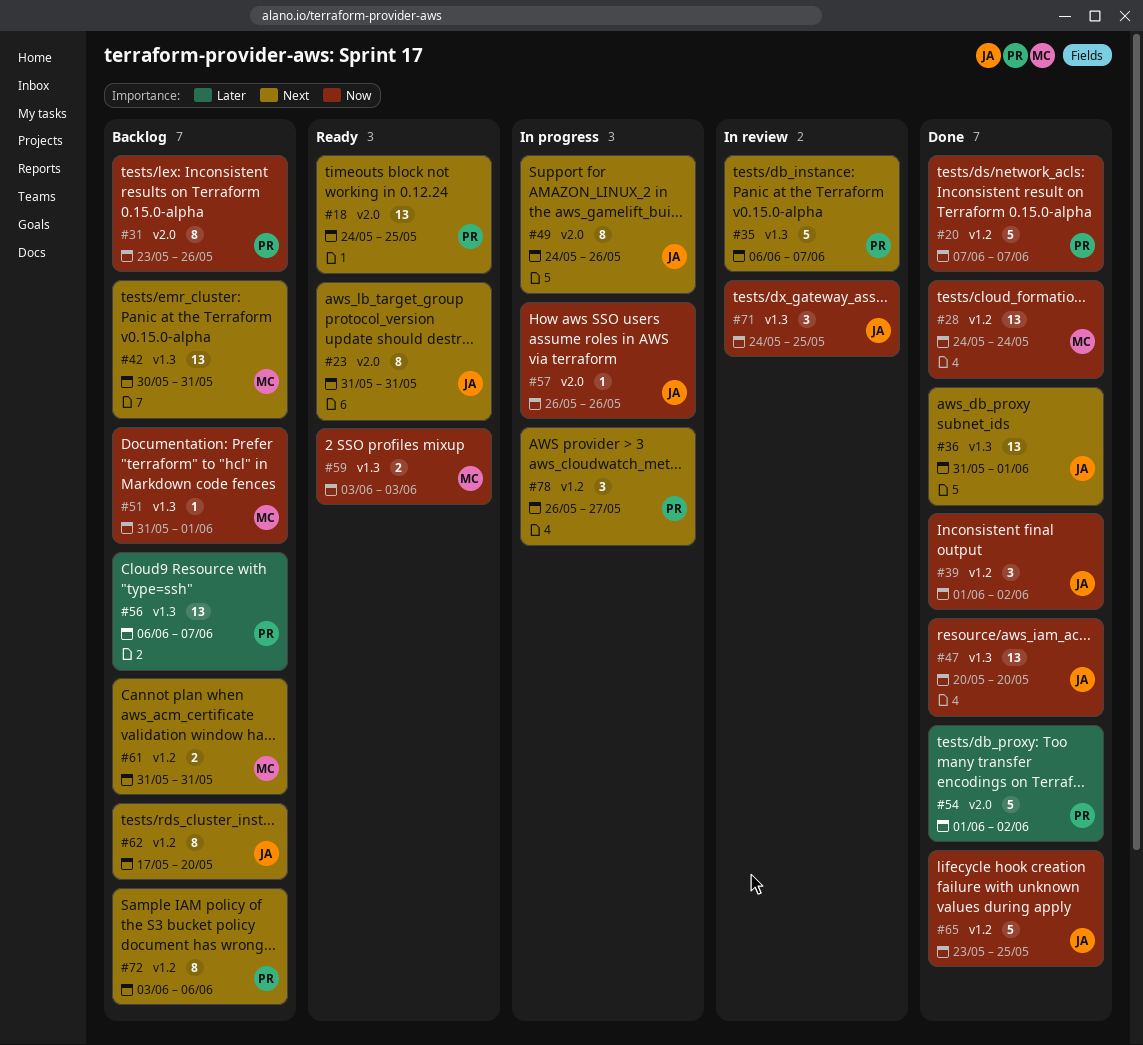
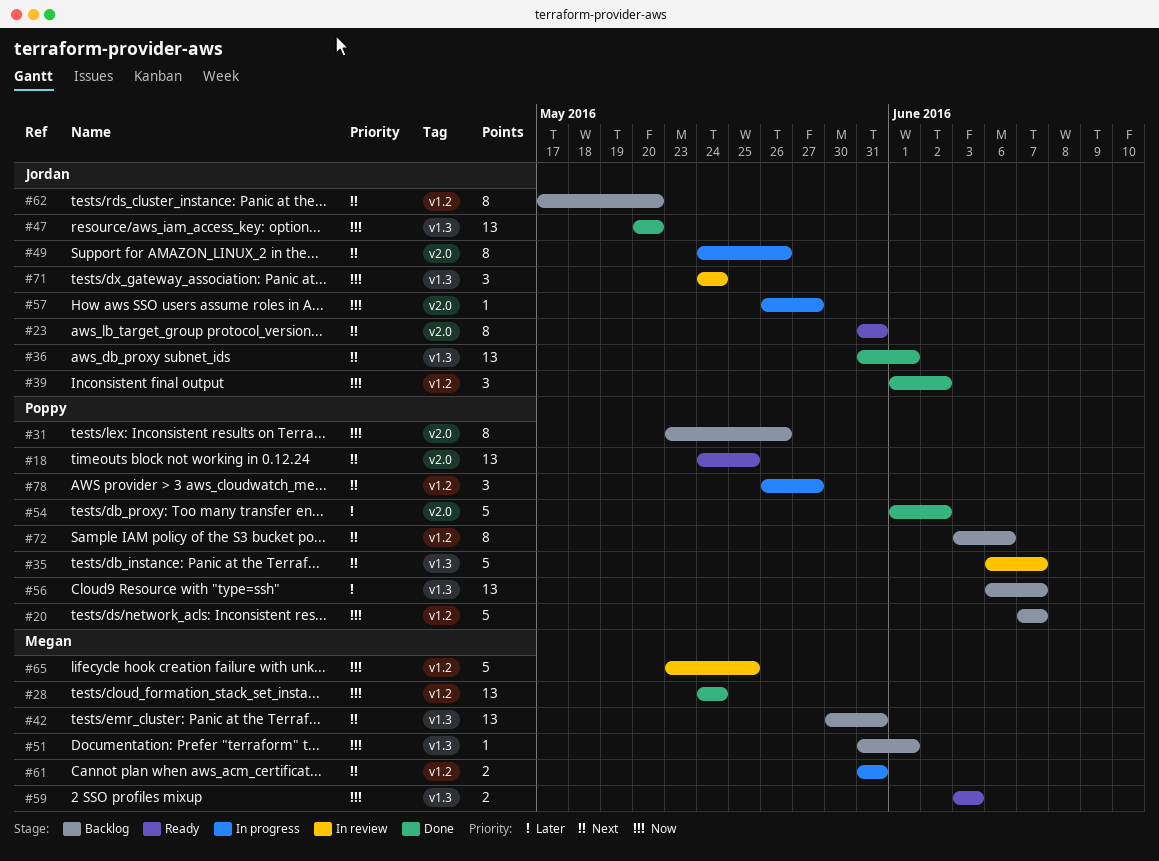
#20, status: Done -> Backlog
#57, due: May 26 -> May 27
#61, status: Backlog -> In progress
#65, status: Done -> In review
#65, owner: Jordan -> Megan
#71, due: May 25 -> May 24

